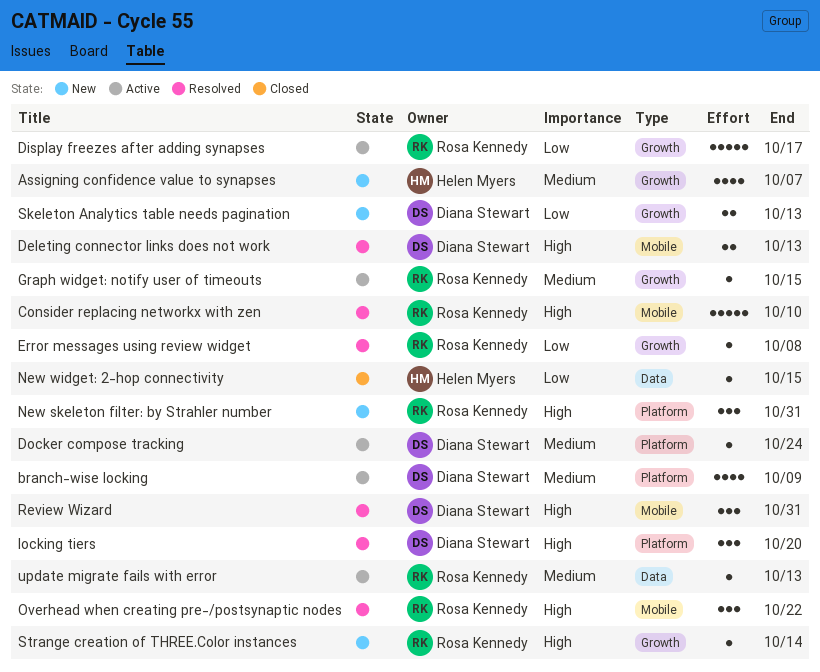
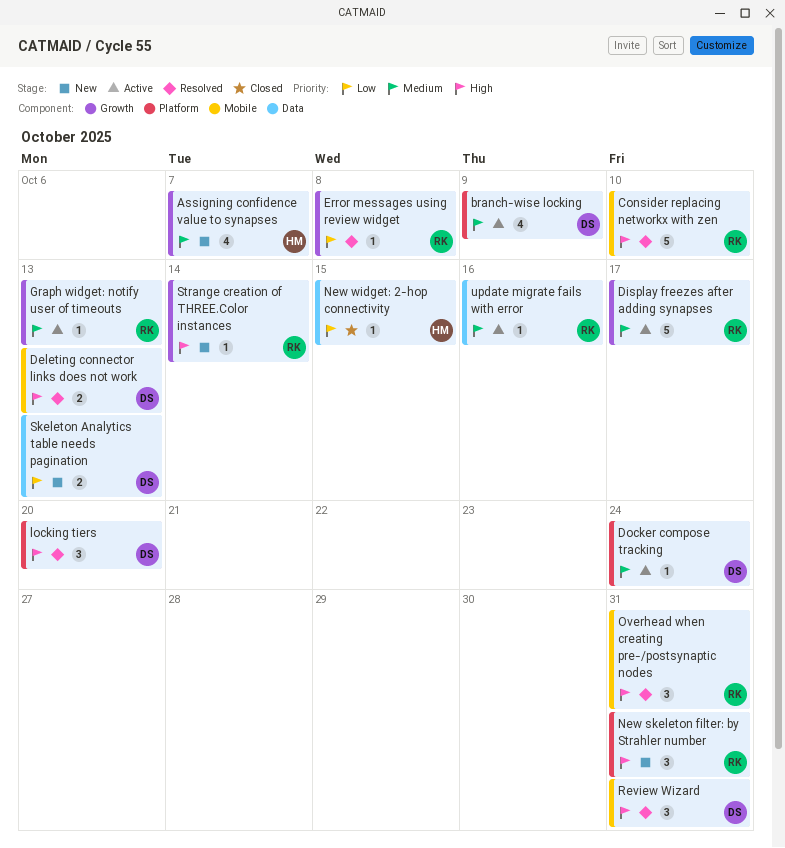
Display freezes after adding synapses, priority: Low -> Medium
Graph widget: notify user of timeouts, due: Oct 15 -> Oct 13
Overhead when creating pre-/postsynaptic nodes, due: Oct 22 -> Oct 31
Skeleton Analytics table needs pagination, label: Growth -> Data
update migrate fails with error, due: Oct 13 -> Oct 16

